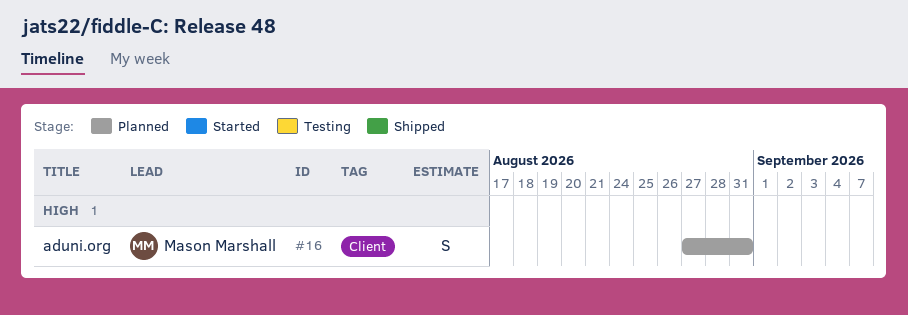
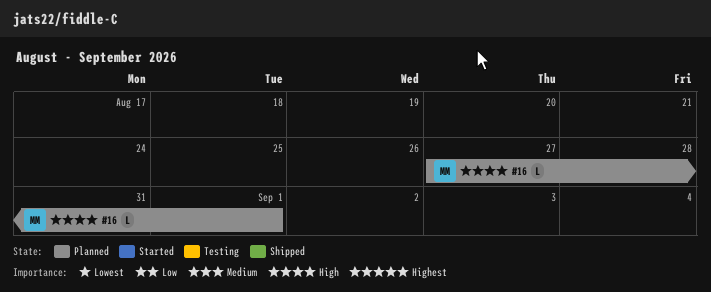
#16, estimate: S -> L
#16, due: Aug 31 -> Sep 1

